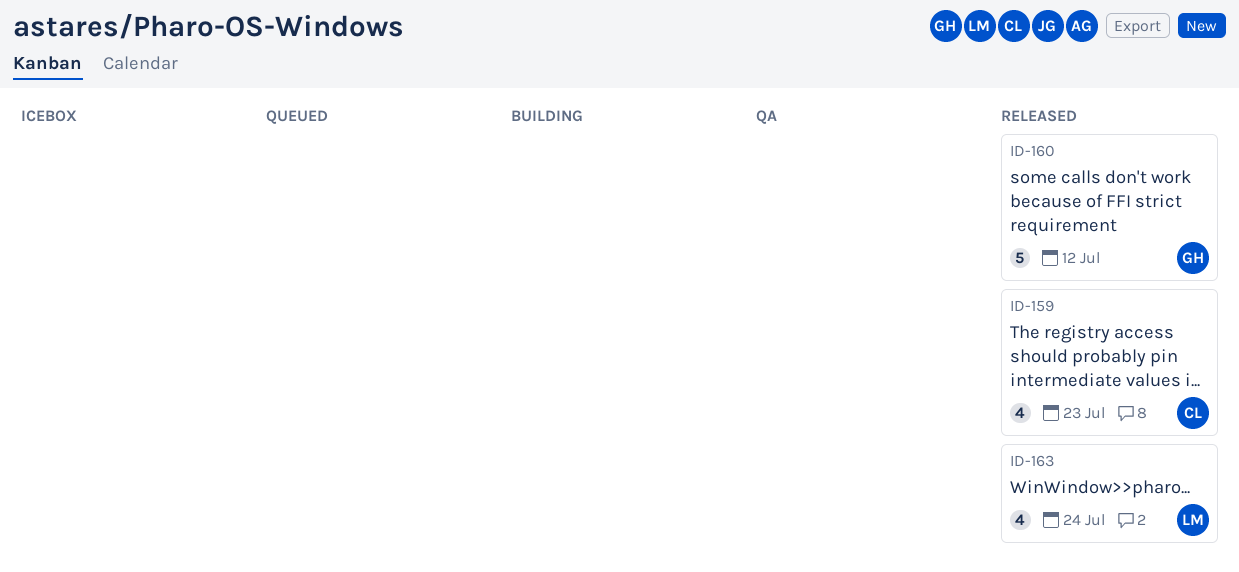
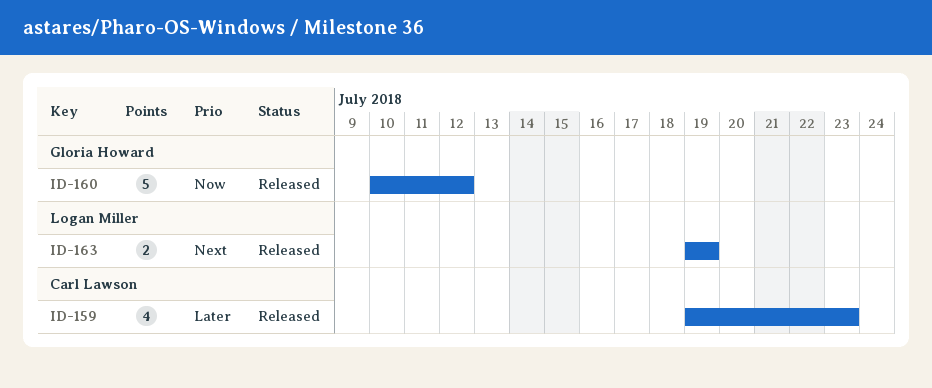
ID-163, estimate: 4 -> 2
ID-163, due: Jul 24 -> Jul 19

